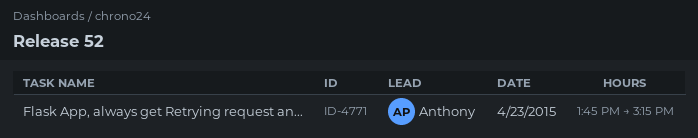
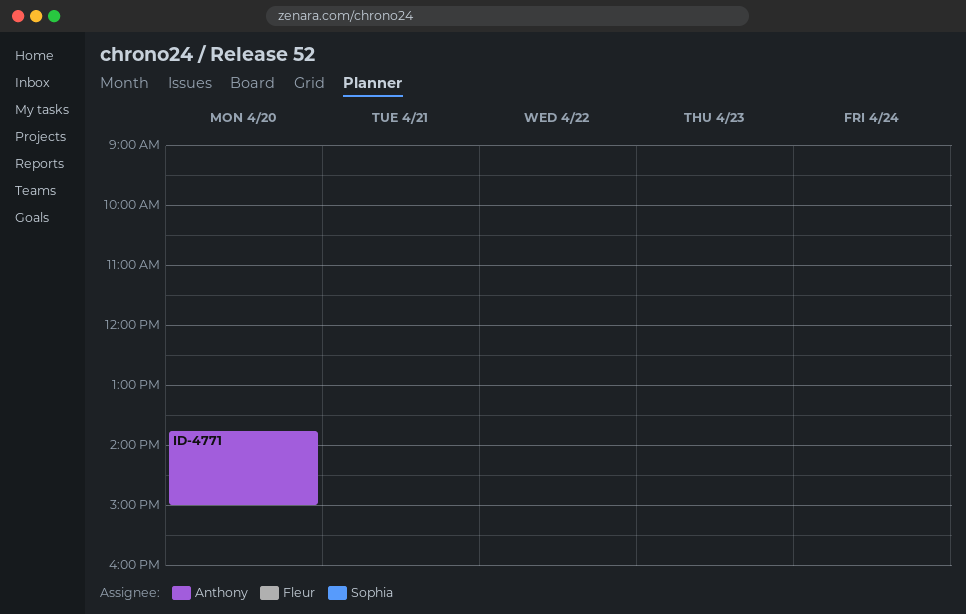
ID-4771, day: Apr 23 -> Apr 20
ID-4771, ends: 15:15 -> 15:00

